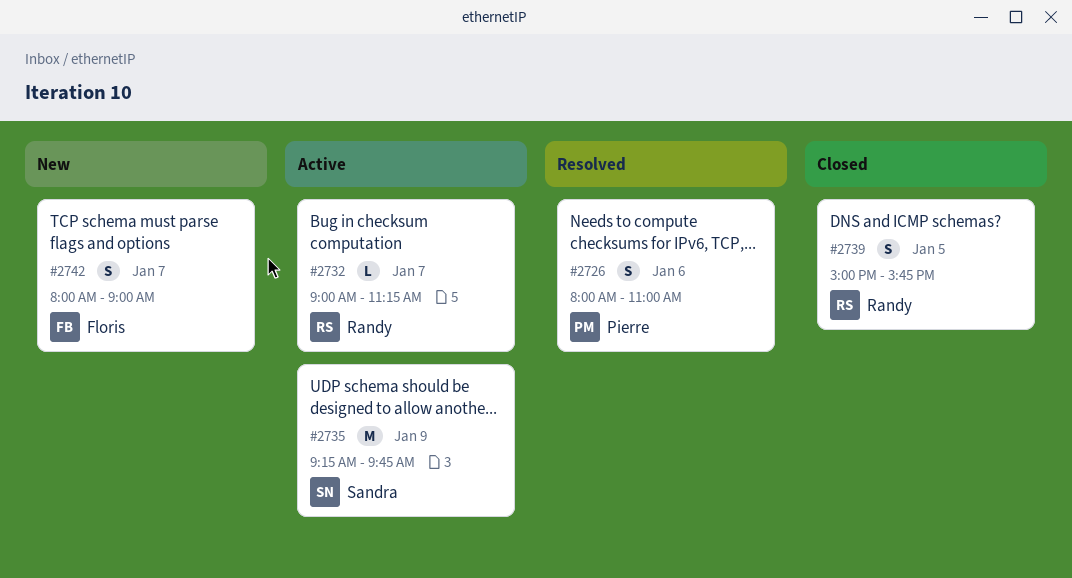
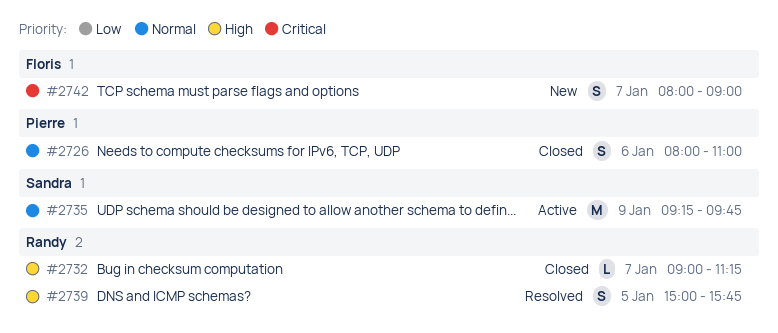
#2726, status: Resolved -> Closed
#2732, status: Active -> Closed
#2739, status: Closed -> Resolved

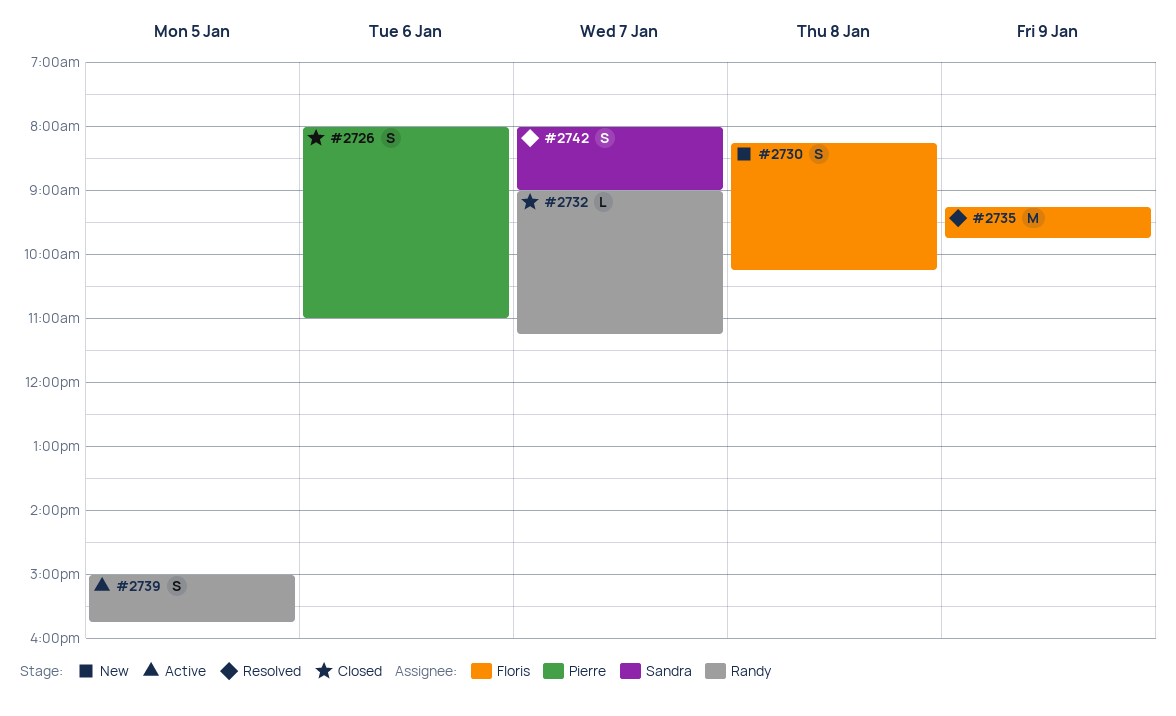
#2730: none -> present
#2735, status: Active -> Resolved
#2735, owner: Sandra -> Floris
#2739, status: Resolved -> Active
#2742, status: New -> Resolved
#2742, owner: Floris -> Sandra

